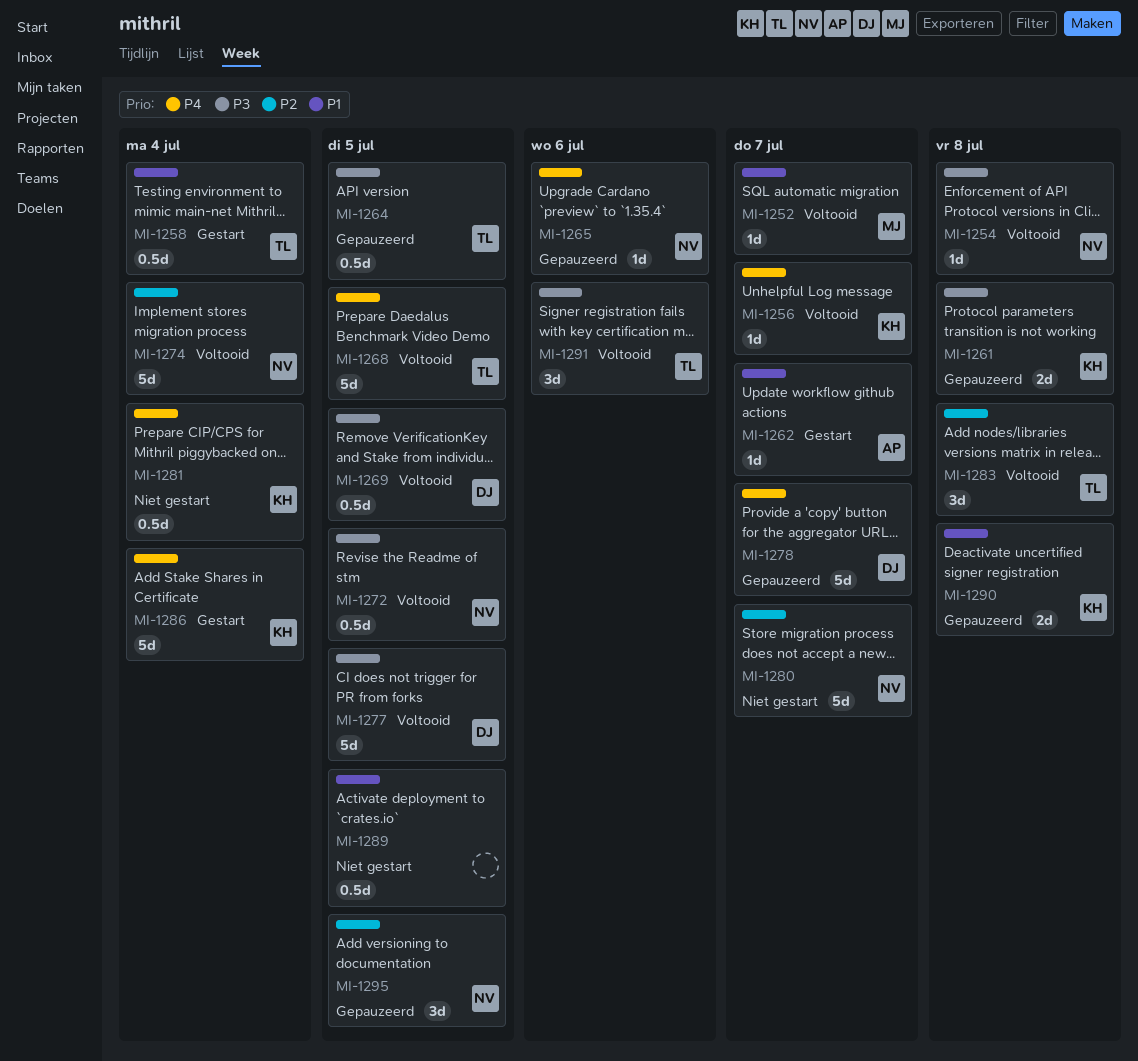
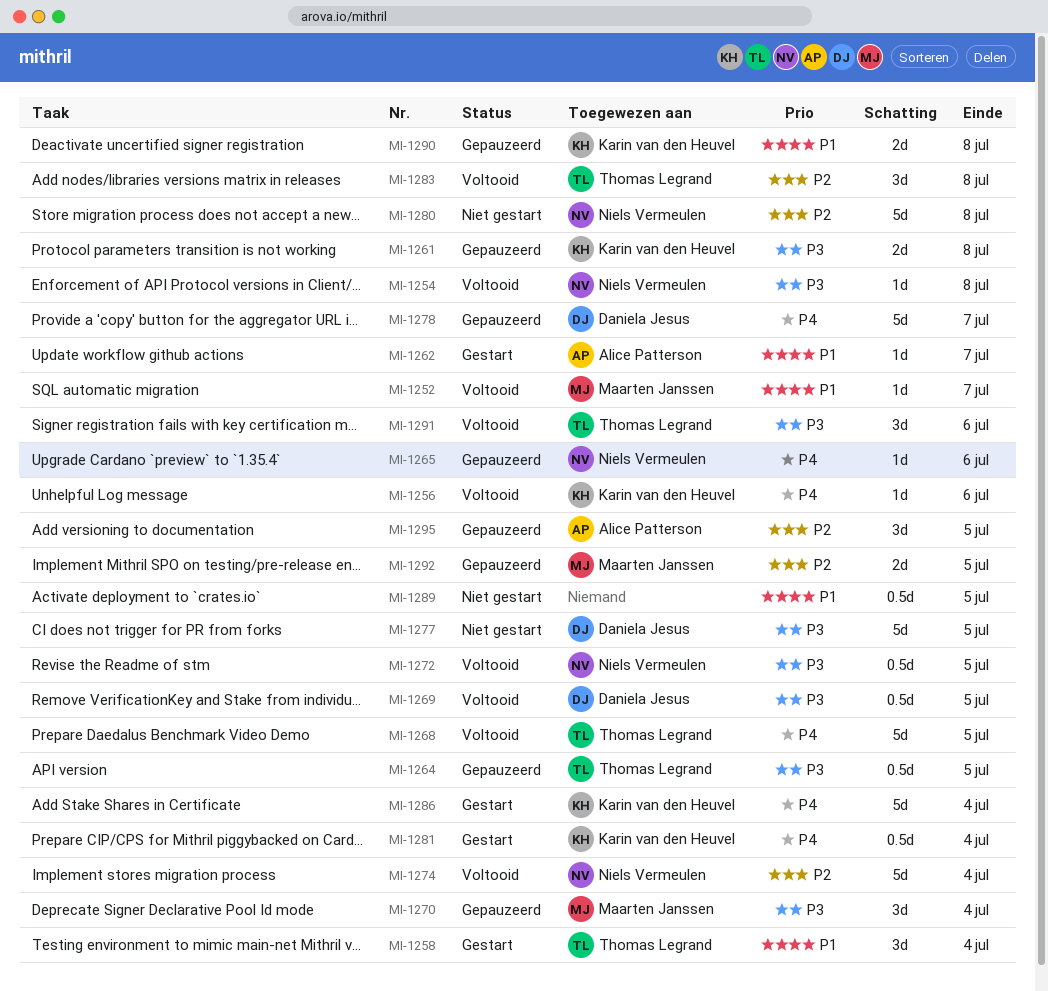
MI-1256, due: Jul 7 -> Jul 6
MI-1258, estimate: 0.5d -> 3d
MI-1270: none -> present
MI-1277, status: Voltooid -> Niet gestart
MI-1280, due: Jul 7 -> Jul 8
MI-1281, status: Niet gestart -> Gestart
MI-1292: none -> present
MI-1295, owner: Niels Vermeulen -> Alice Patterson

